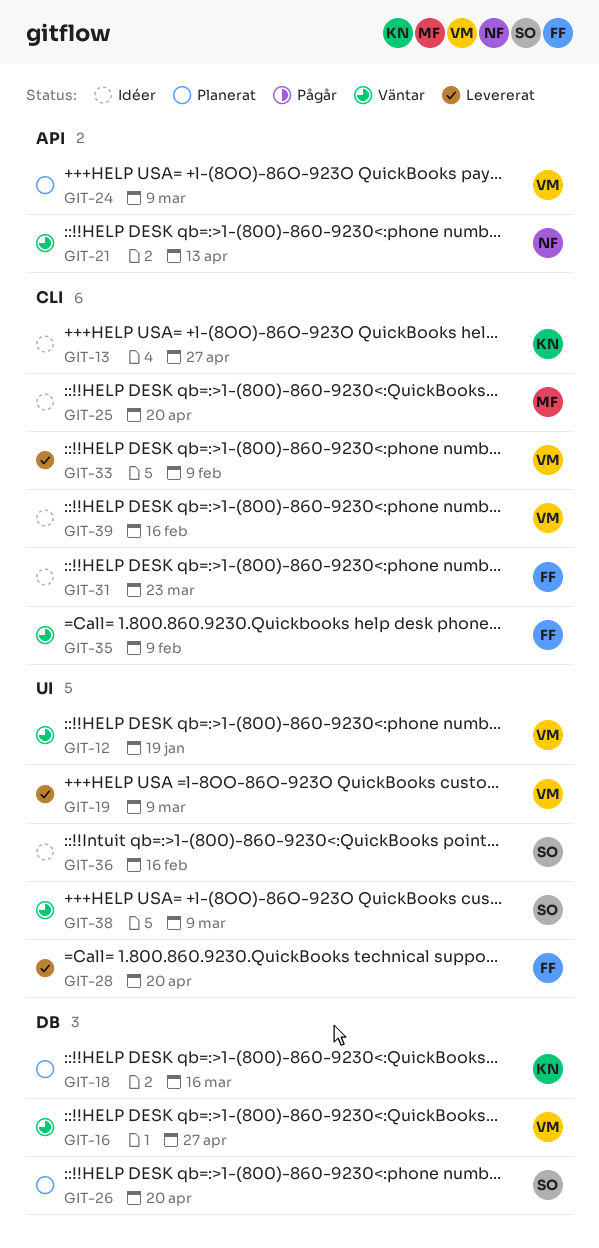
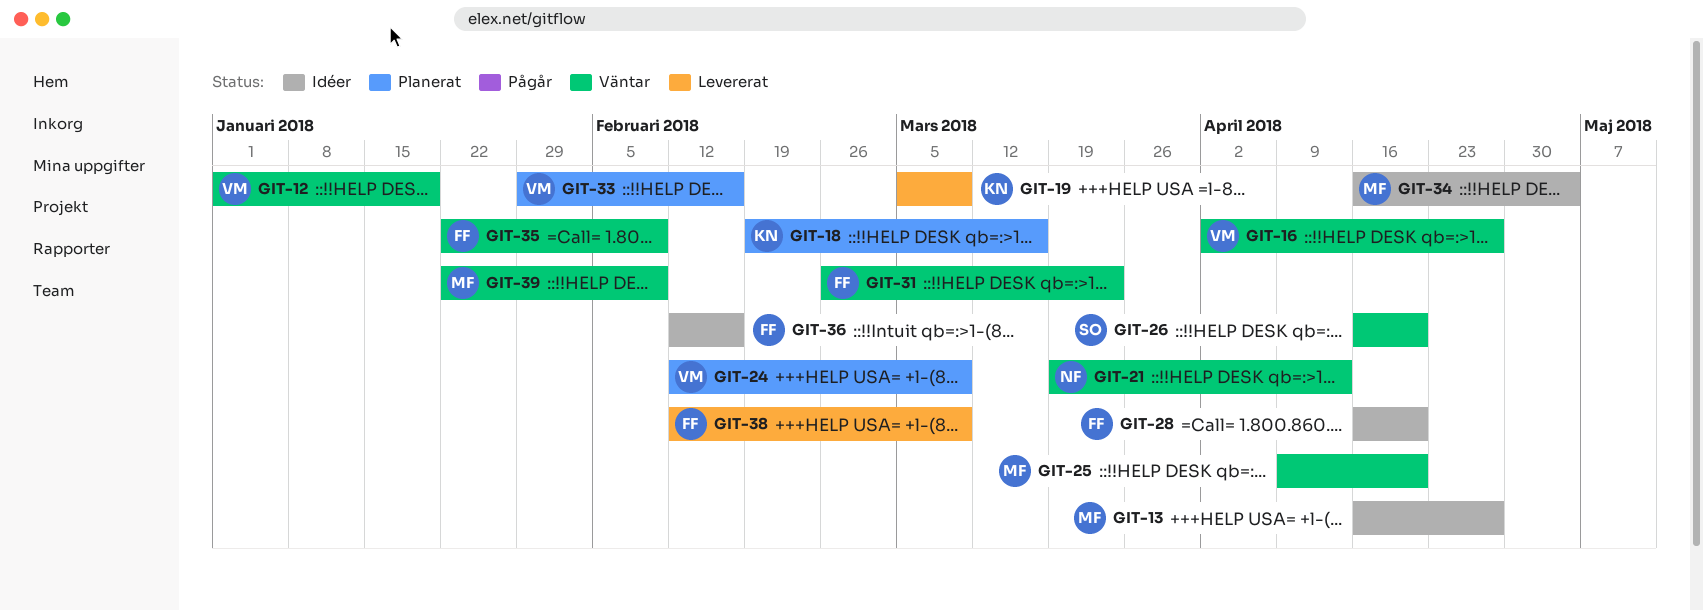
GIT-13, owner: KN -> MF
GIT-19, owner: VM -> KN
GIT-25, status: Idéer -> Väntar
GIT-26, status: Planerat -> Väntar
GIT-28, status: Levererat -> Idéer
GIT-31, status: Idéer -> Väntar
GIT-33, status: Levererat -> Planerat
GIT-33, due: Feb 9 -> Feb 16
GIT-34: none -> present
GIT-36, owner: SO -> FF
GIT-38, status: Väntar -> Levererat
GIT-38, owner: SO -> FF
GIT-39, status: Idéer -> Väntar
GIT-39, owner: VM -> MF
GIT-39, due: Feb 16 -> Feb 9

